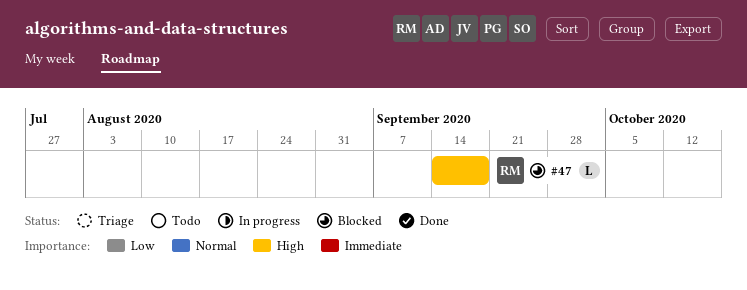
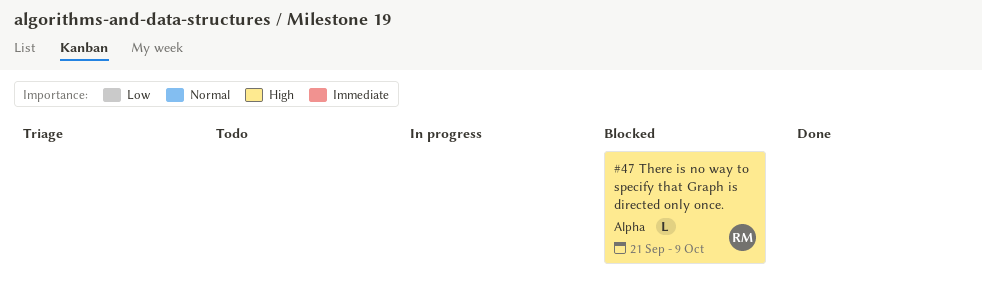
#47, start: Sep 14 -> Sep 21
#47, due: Sep 18 -> Oct 9

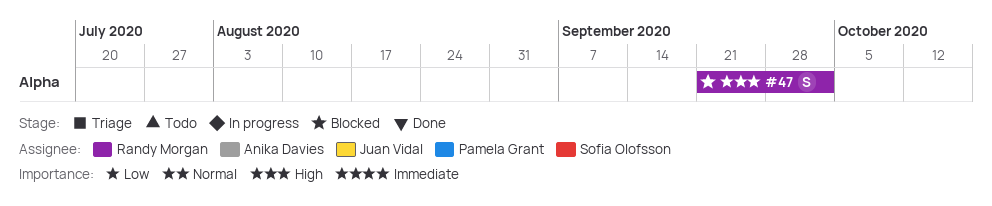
#47, estimate: L -> S
#47, due: Oct 9 -> Oct 2

